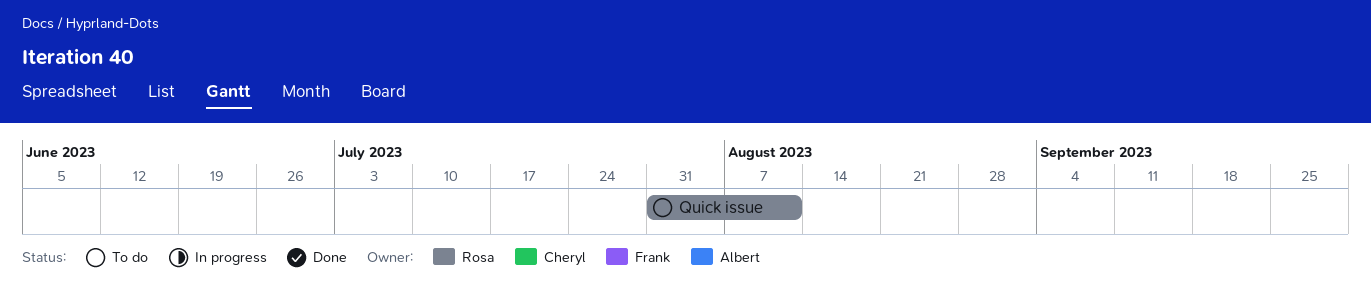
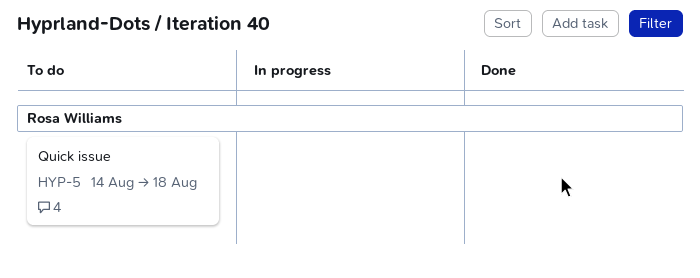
Quick issue, start: Jul 31 -> Aug 14
Quick issue, due: Aug 11 -> Aug 18

